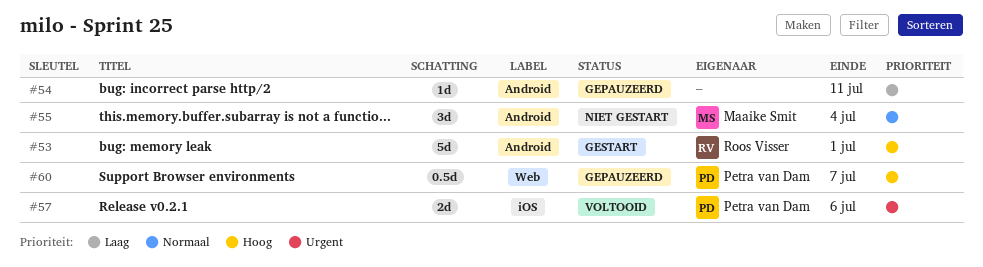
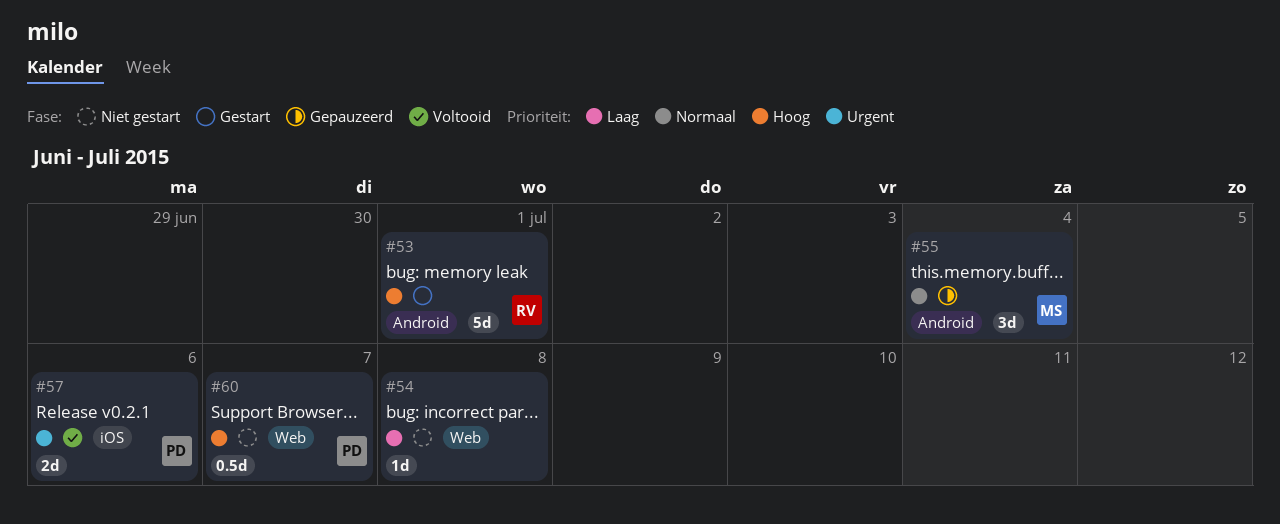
#54, status: Gepauzeerd -> Niet gestart
#54, label: Android -> Web
#54, due: Jul 11 -> Jul 8
#55, status: Niet gestart -> Gepauzeerd
#60, status: Gepauzeerd -> Niet gestart

